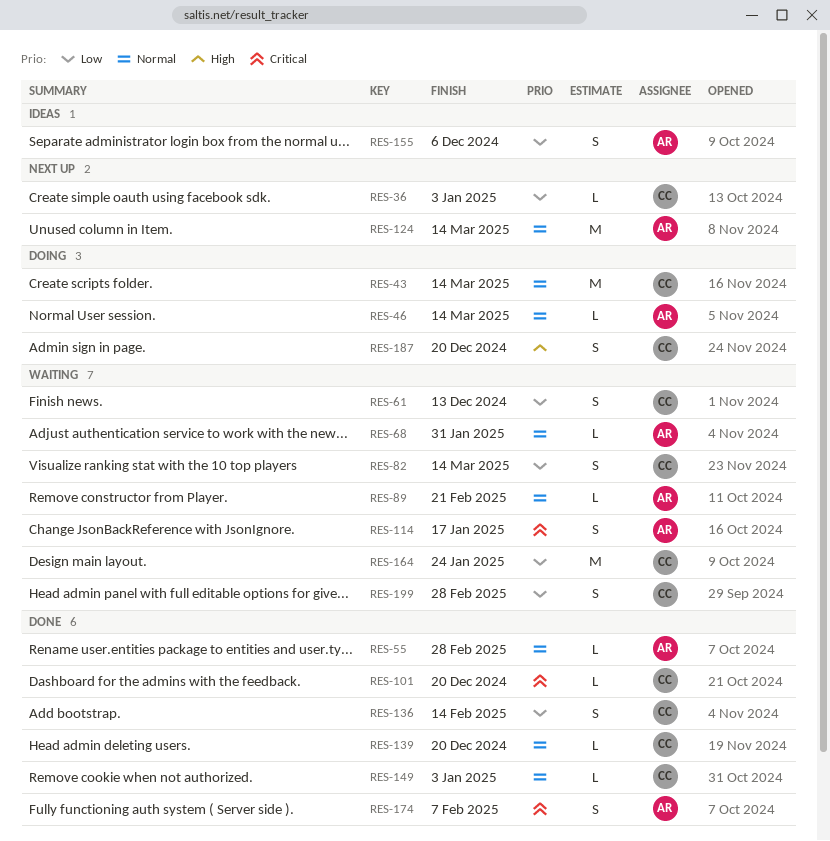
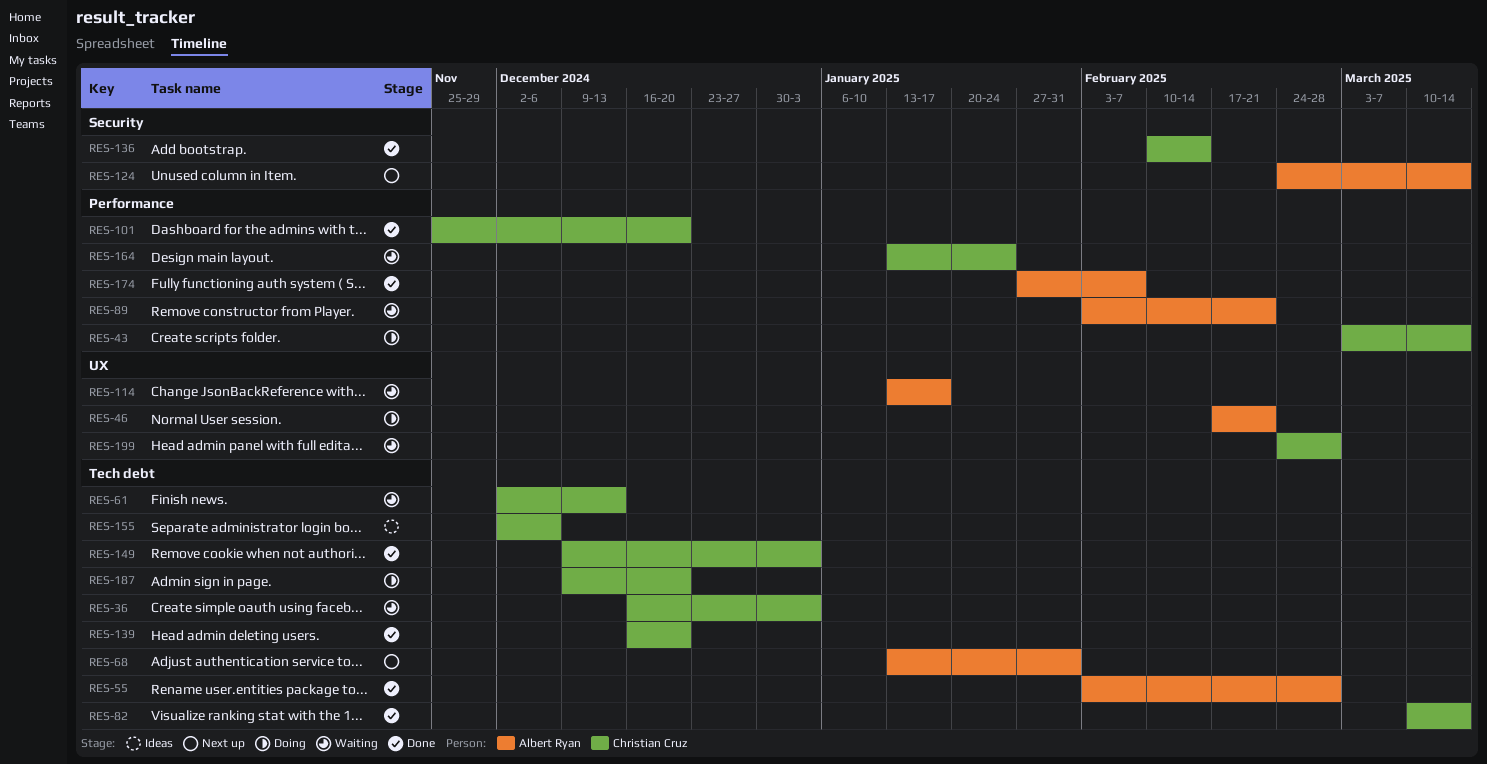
RES-36, status: Next up -> Waiting
RES-46, due: Mar 14 -> Feb 21
RES-68, status: Waiting -> Next up
RES-82, status: Waiting -> Done
RES-155, owner: Albert Ryan -> Christian Cruz

